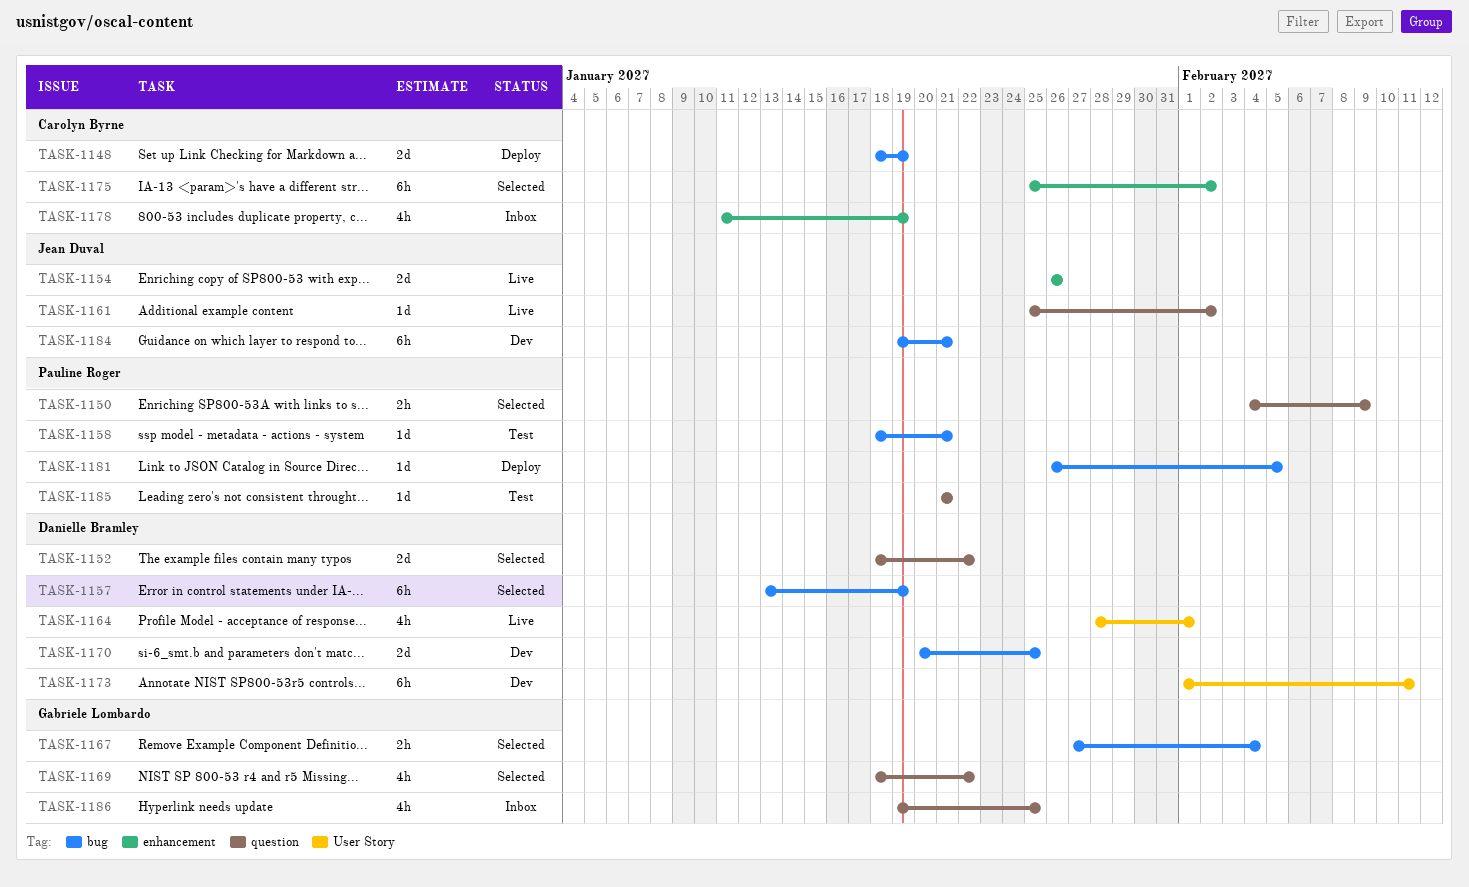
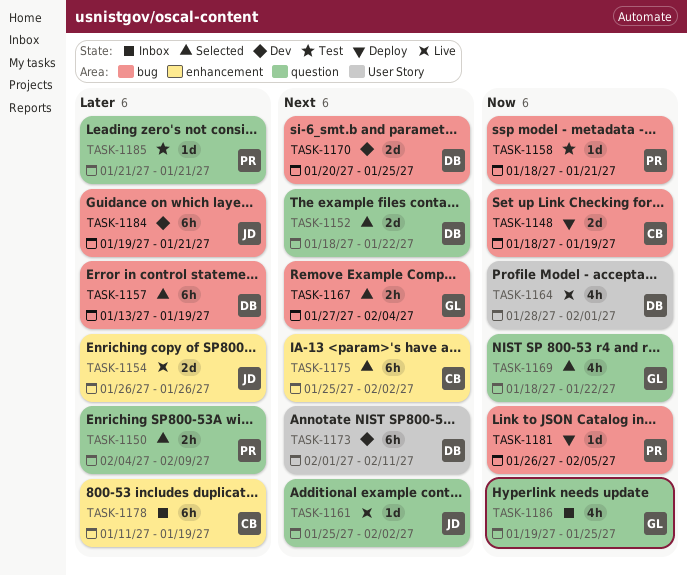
TASK-1178, estimate: 4h -> 6h

